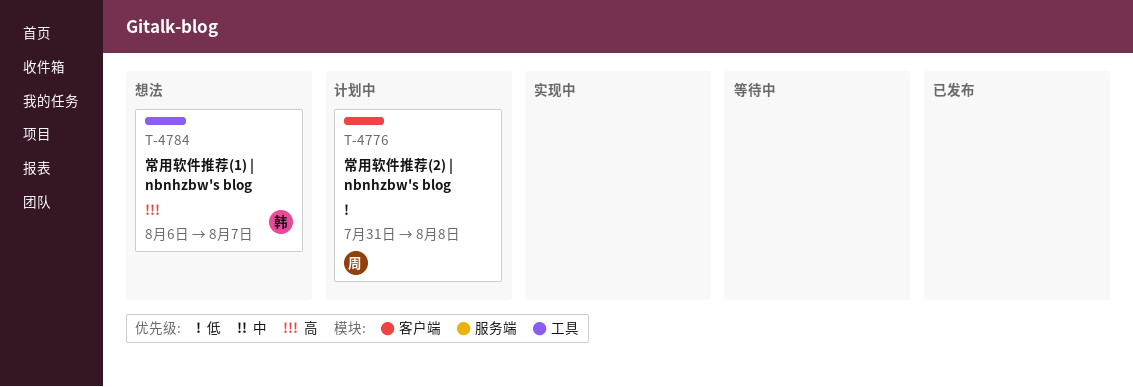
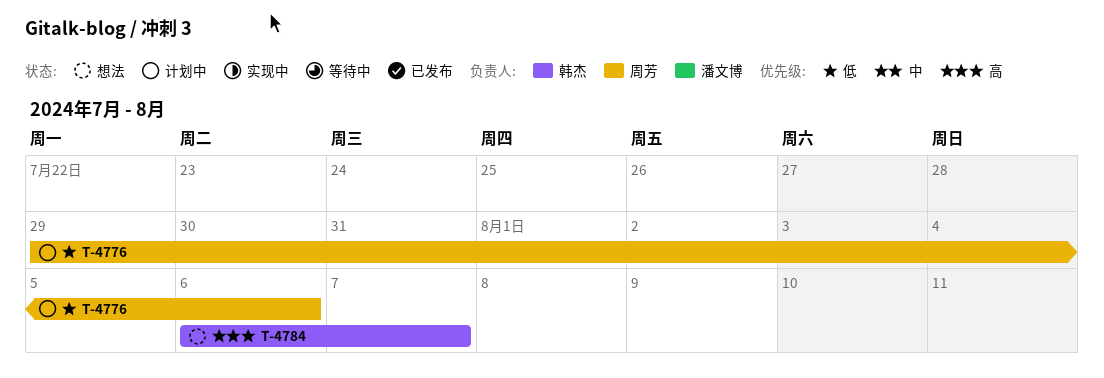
T-4776, start: Jul 31 -> Jul 29
T-4776, due: Aug 8 -> Aug 6

